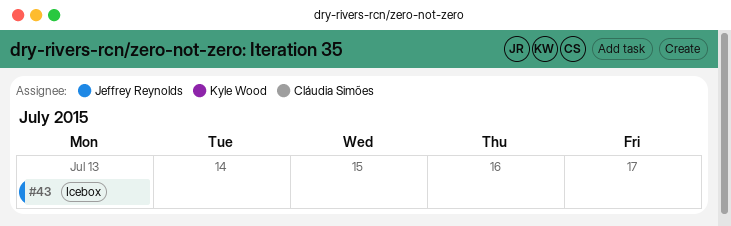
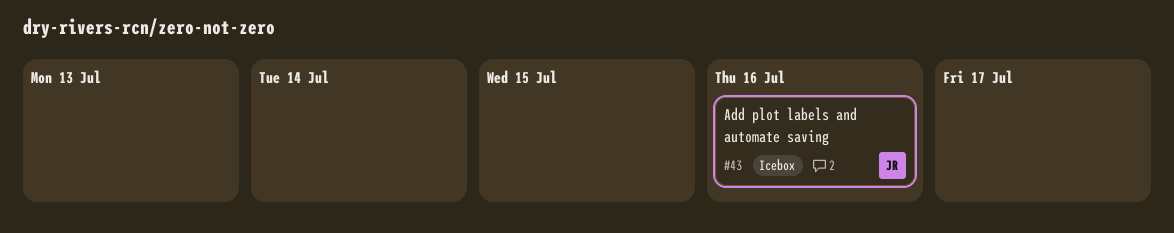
#43, due: Jul 13 -> Jul 16

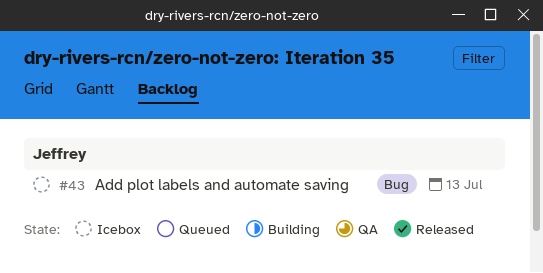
#43, due: Jul 16 -> Jul 13

